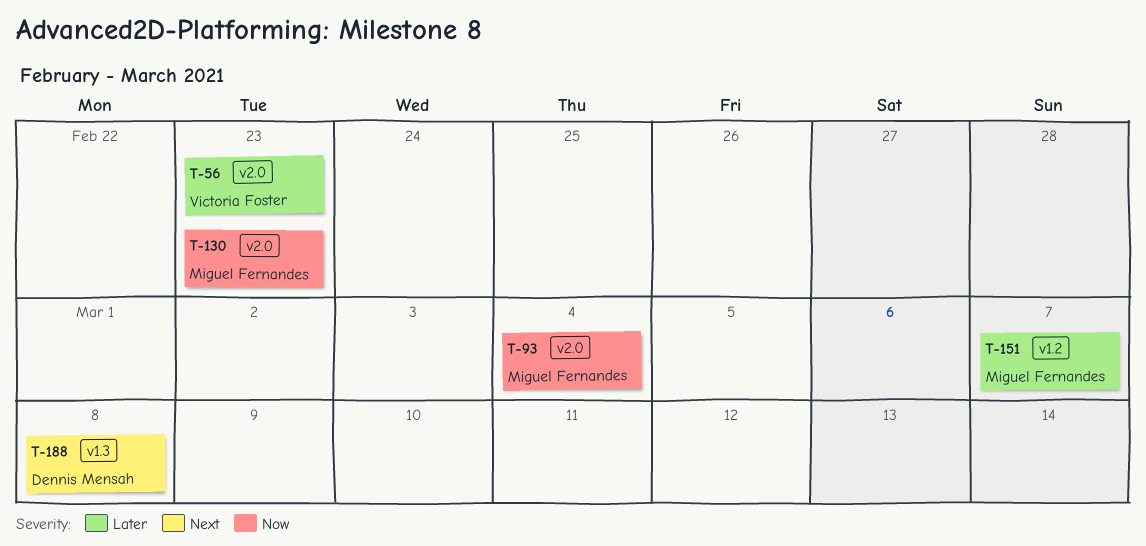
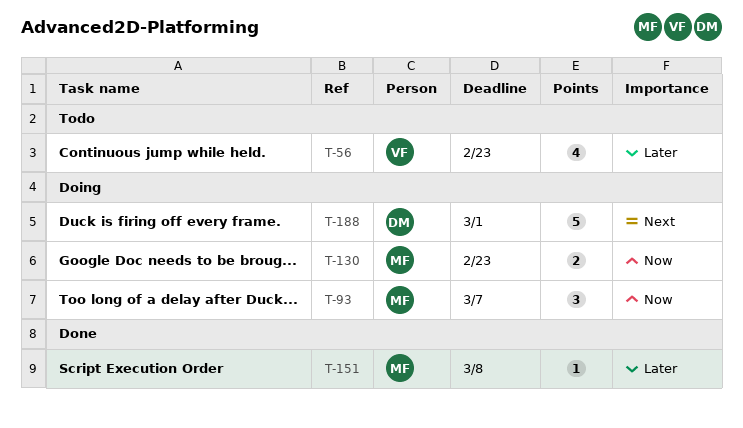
T-93, due: Mar 4 -> Mar 7
T-151, due: Mar 7 -> Mar 8
T-188, due: Mar 8 -> Mar 1

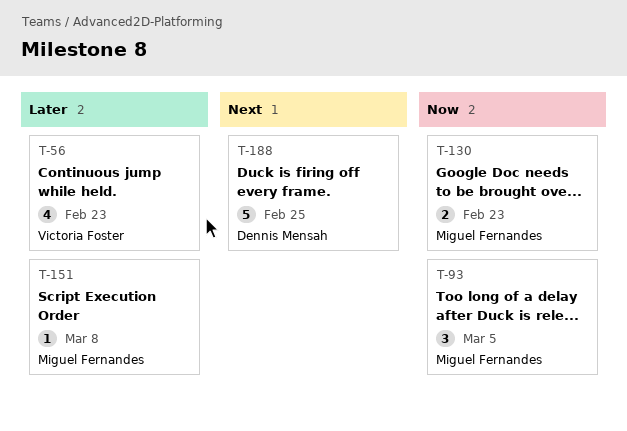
T-93, due: Mar 7 -> Mar 5
T-188, due: Mar 1 -> Feb 25

